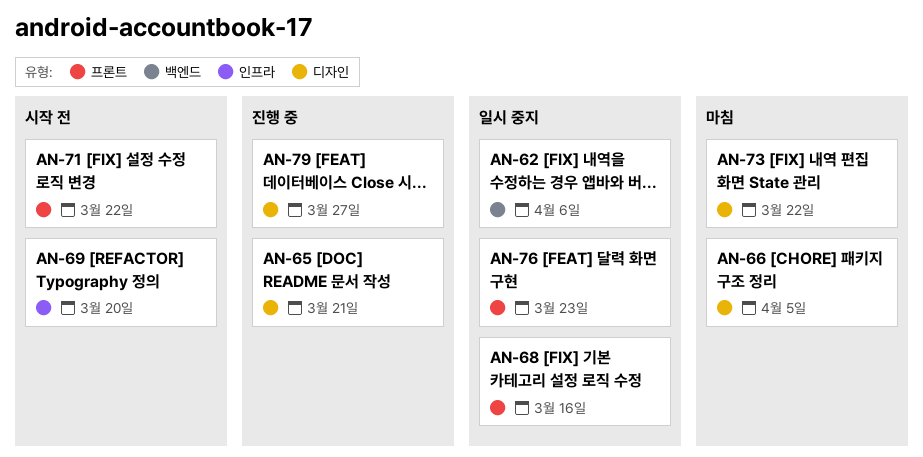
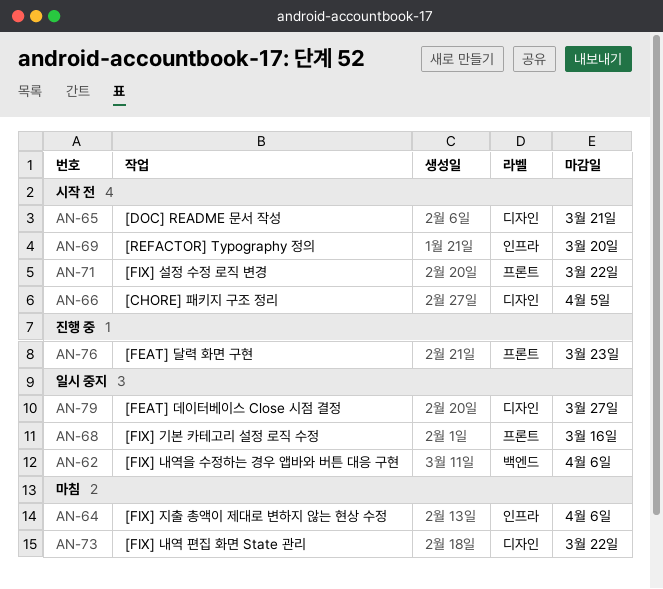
AN-64: none -> present
AN-65, status: 진행 중 -> 시작 전
AN-66, status: 마침 -> 시작 전
AN-76, status: 일시 중지 -> 진행 중
AN-79, status: 진행 중 -> 일시 중지

